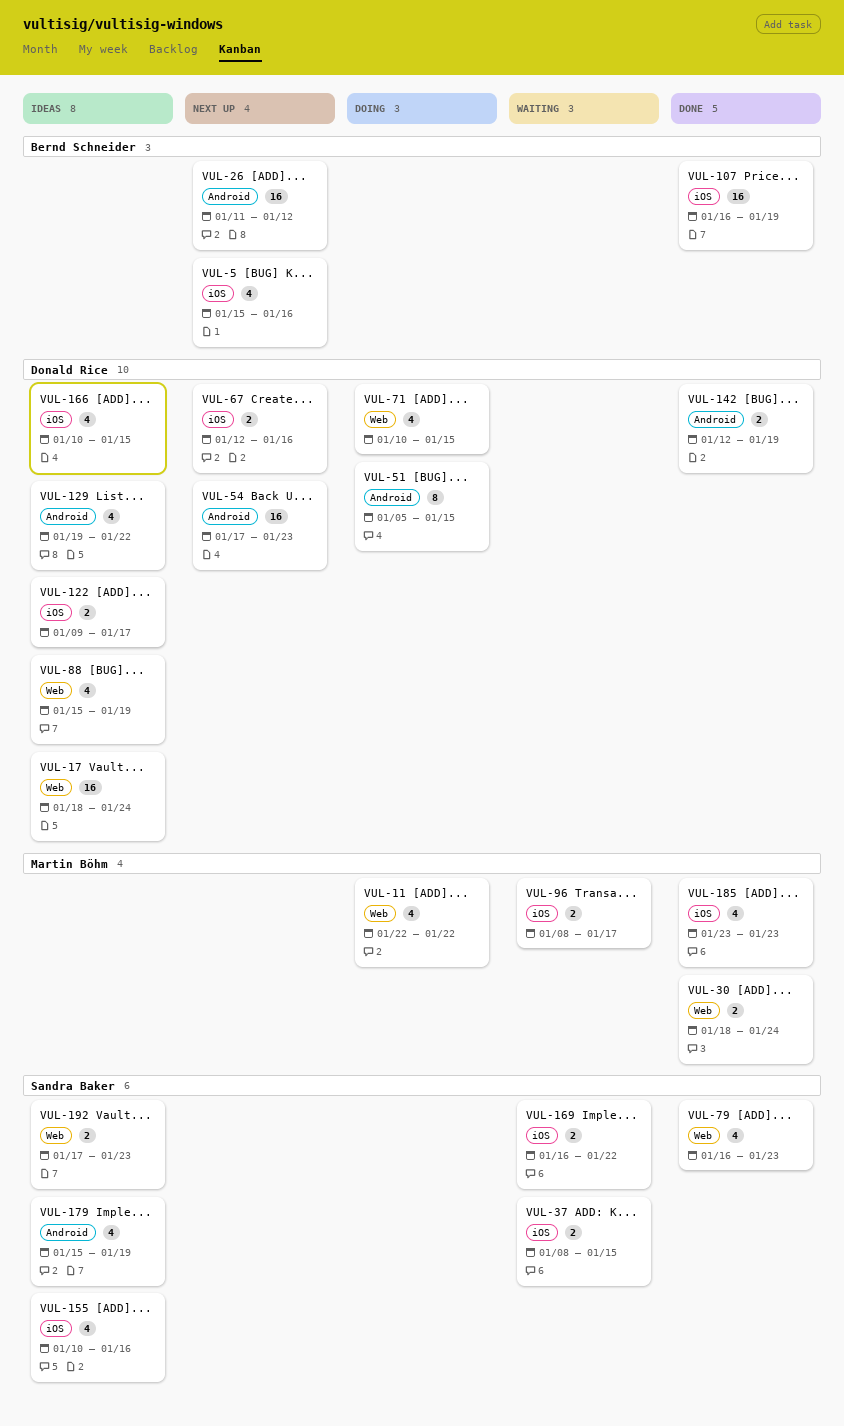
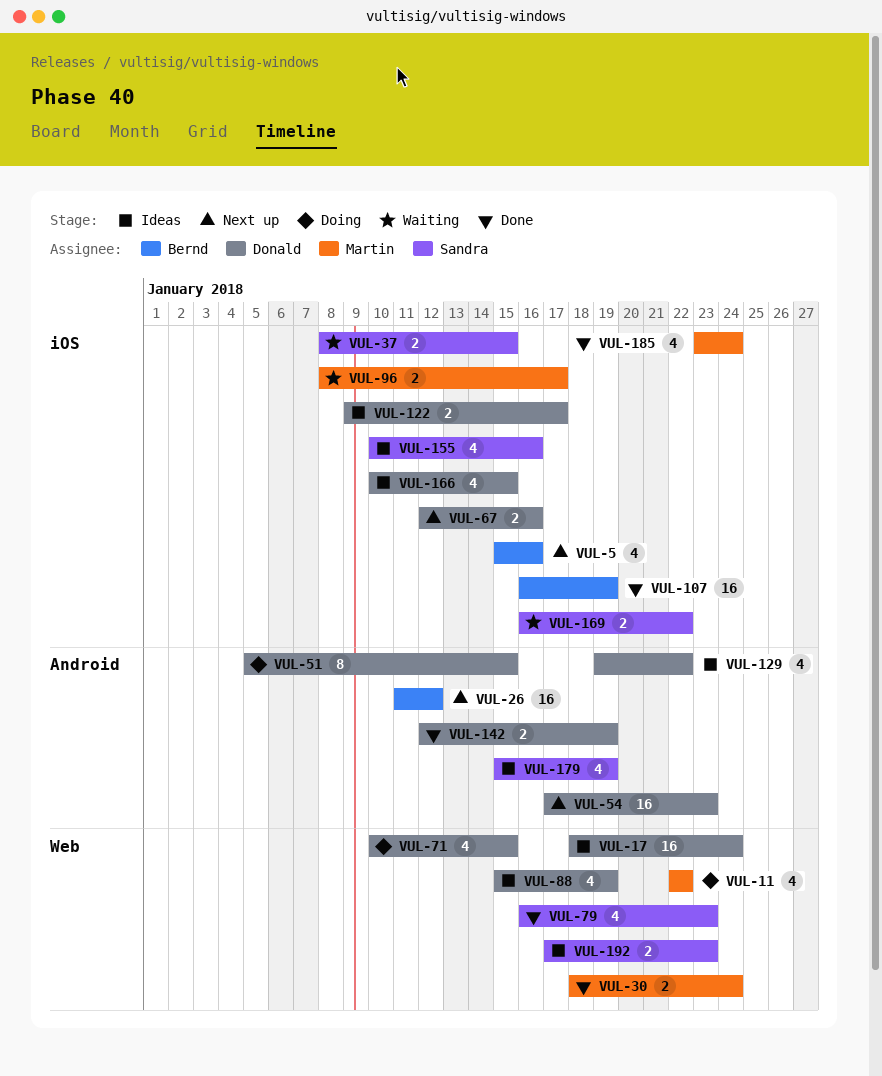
VUL-185, due: Jan 23 -> Jan 24

